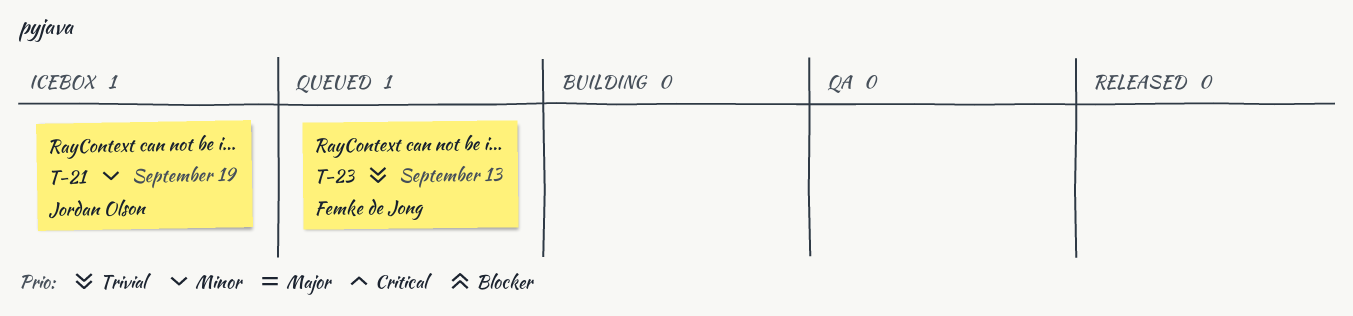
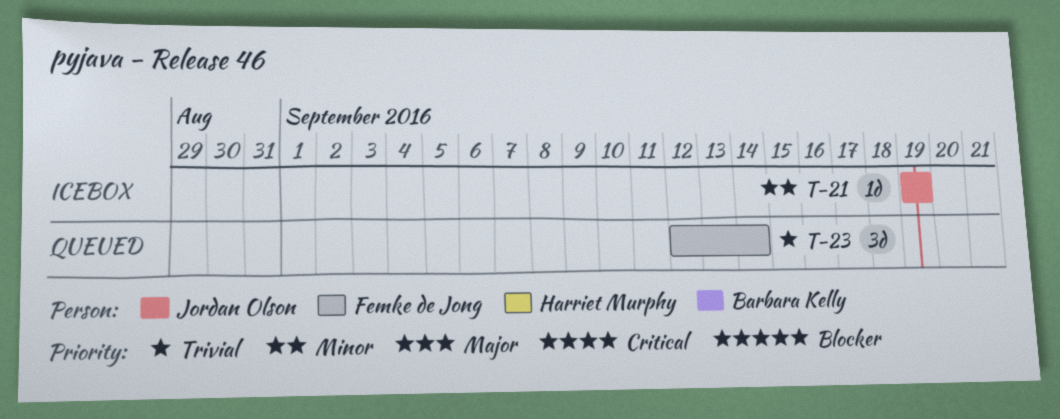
T-23, due: Sep 13 -> Sep 14

